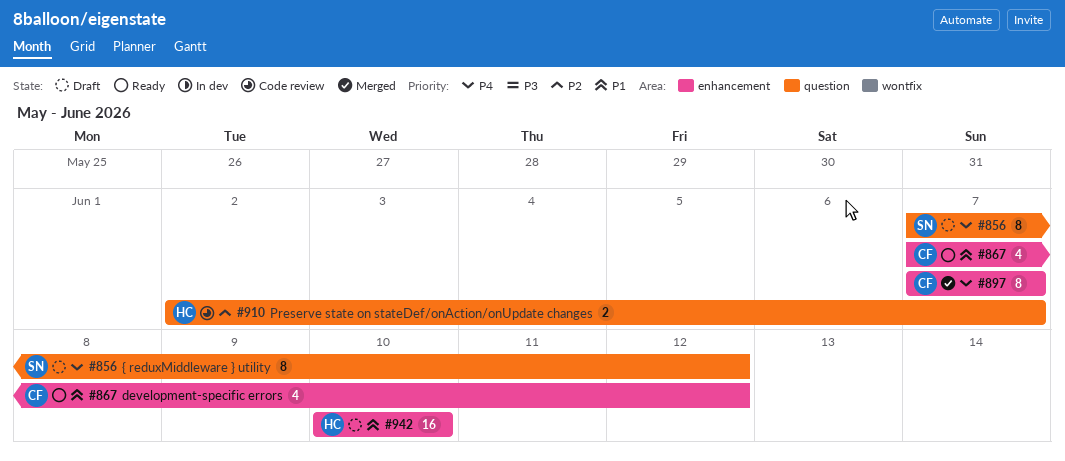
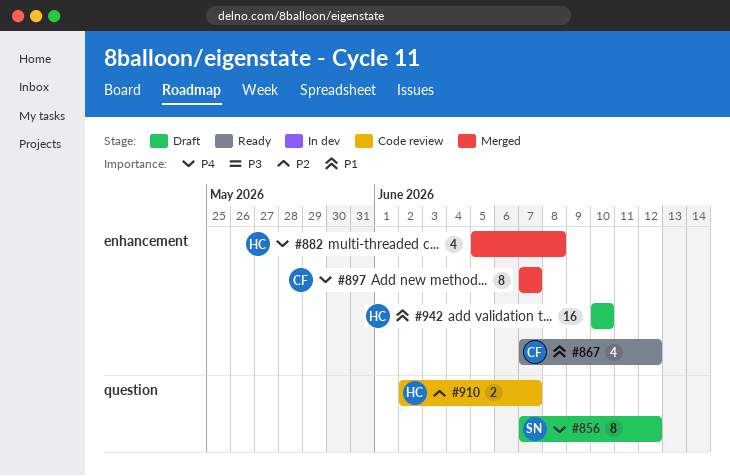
#882: none -> present

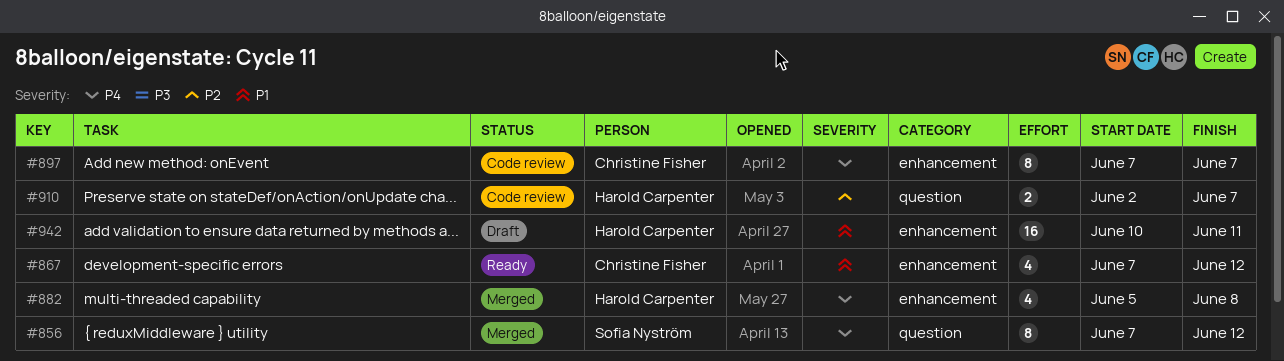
#856, status: Draft -> Merged
#897, status: Merged -> Code review
#942, due: Jun 10 -> Jun 11

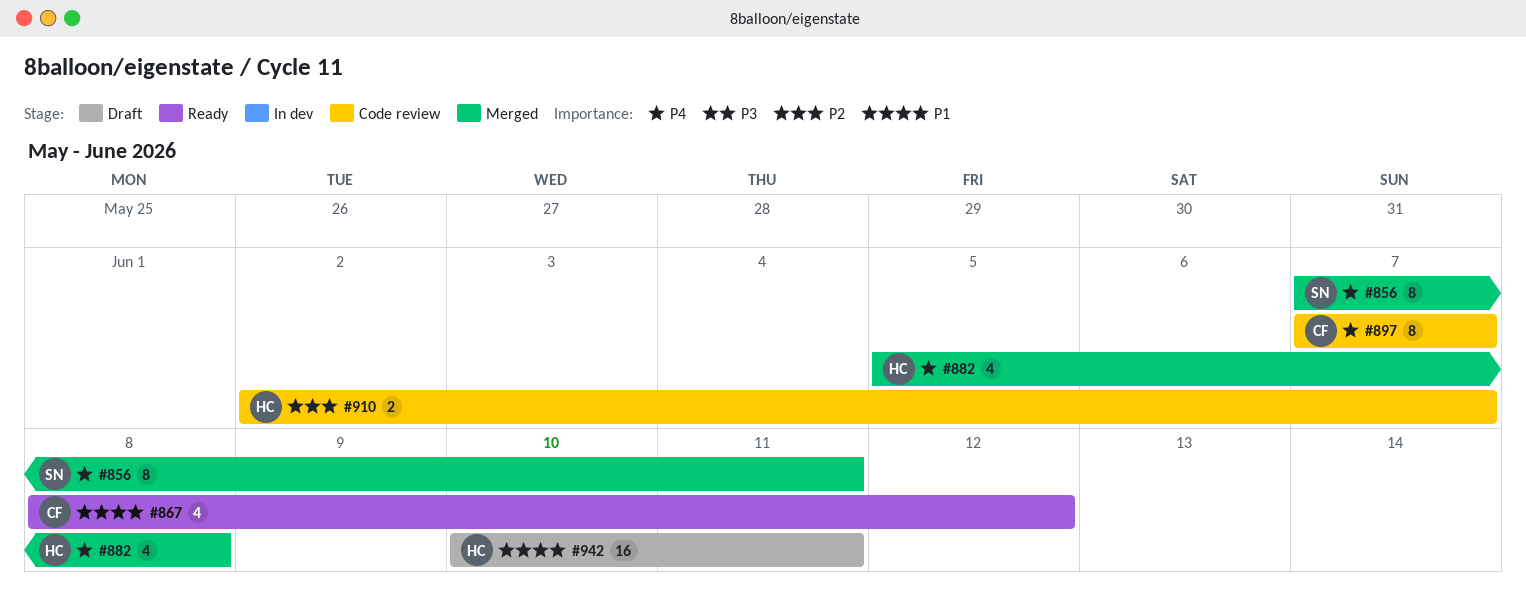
#856, due: Jun 12 -> Jun 11
#867, start: Jun 7 -> Jun 8

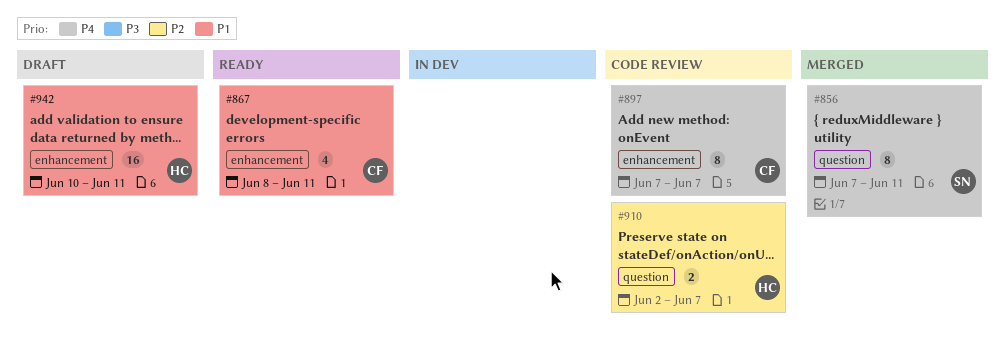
#867, due: Jun 12 -> Jun 11
#882: present -> none

